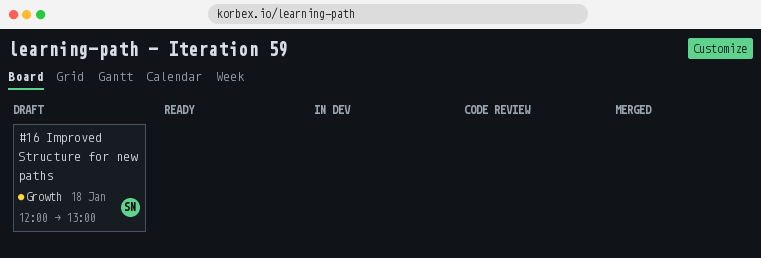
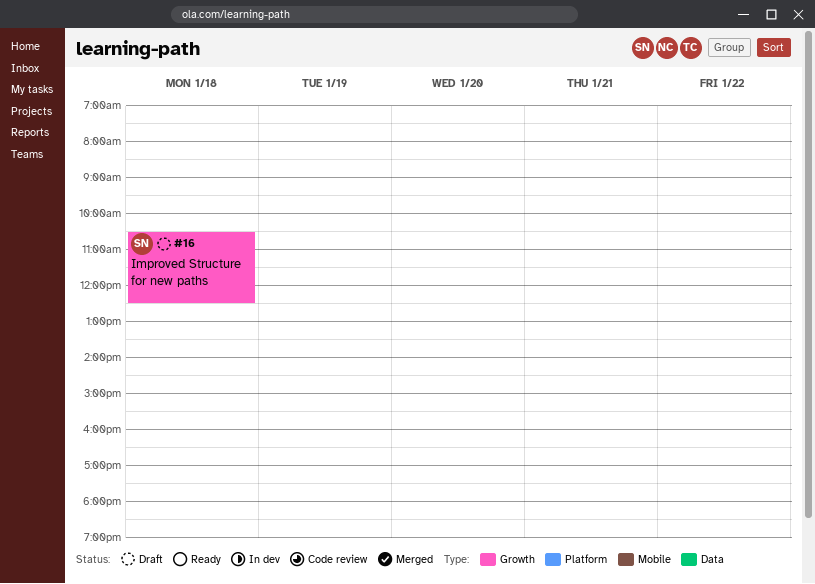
#16, begins: 12:00 -> 10:30
#16, ends: 13:00 -> 12:30

